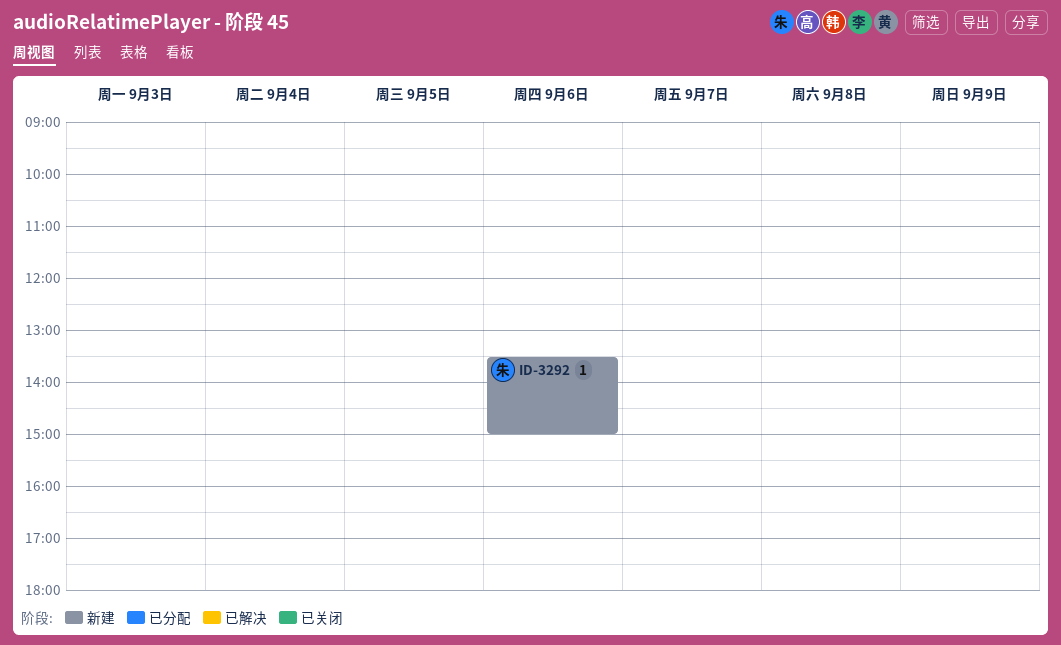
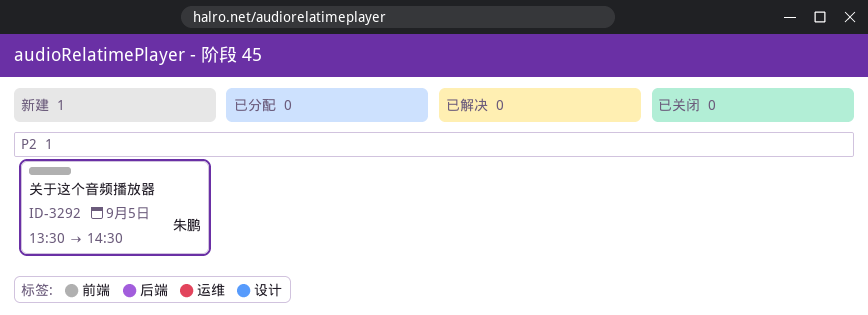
ID-3292, day: Sep 6 -> Sep 5
ID-3292, ends: 15:00 -> 14:30

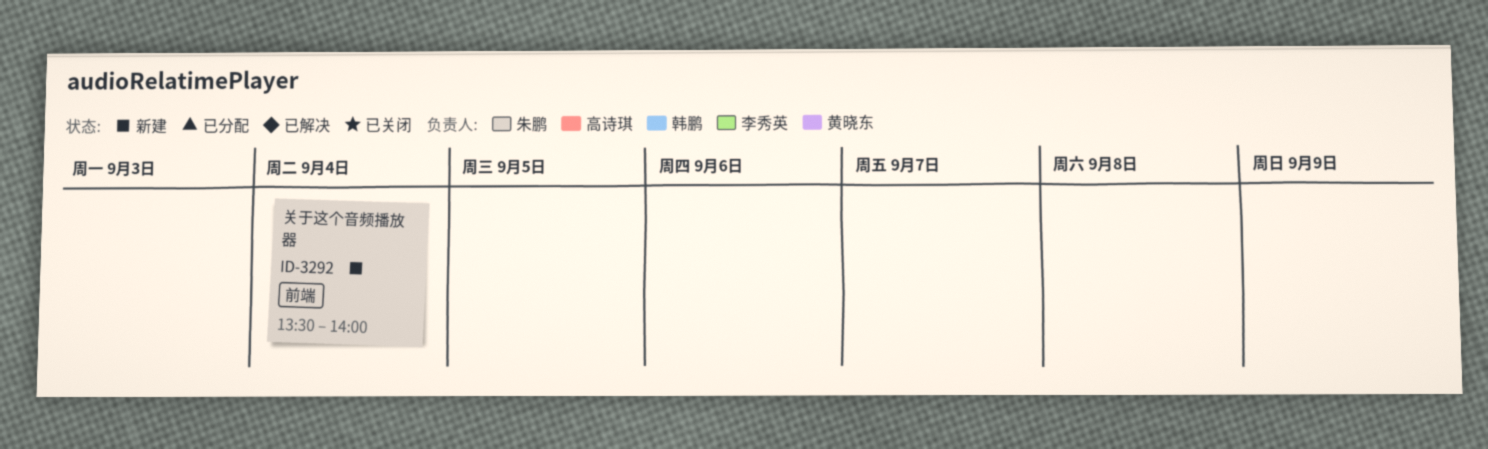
ID-3292, day: Sep 5 -> Sep 4
ID-3292, ends: 14:30 -> 14:00

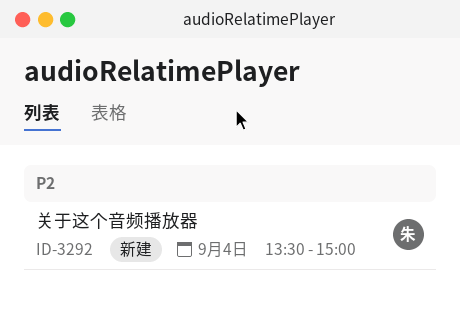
ID-3292, ends: 14:00 -> 15:00

